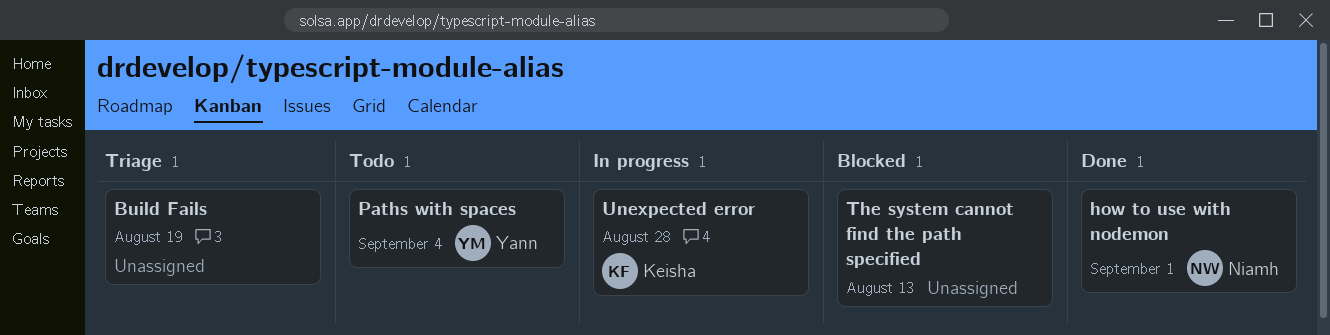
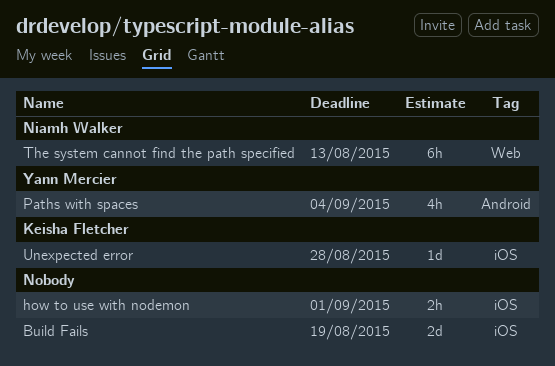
how to use with nodemon, owner: Niamh Walker -> none
The system cannot find the path specified, owner: none -> Niamh Walker

